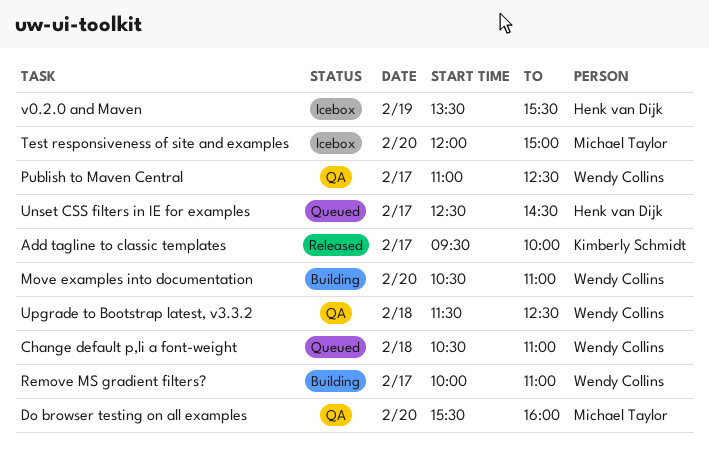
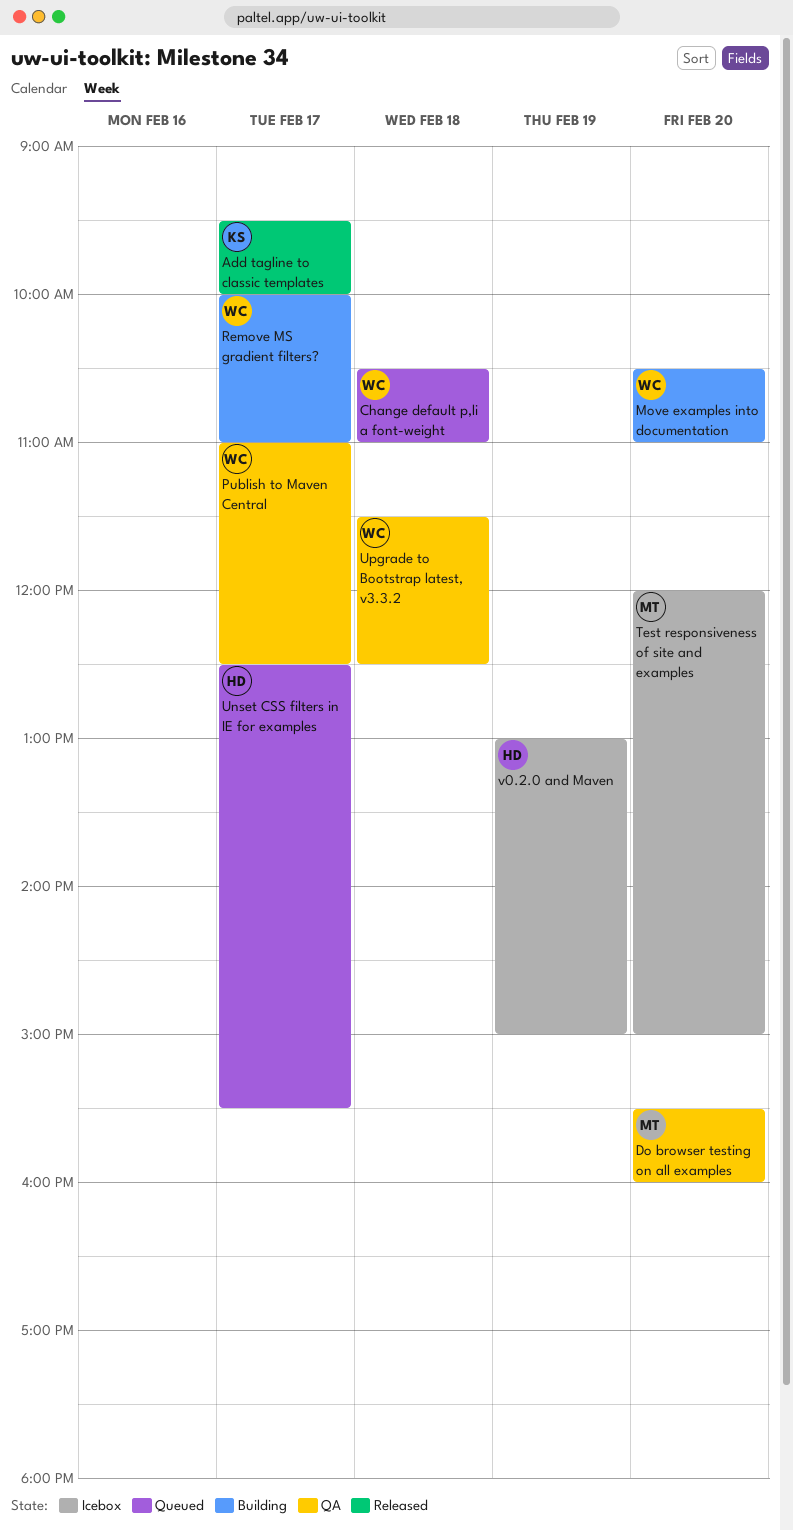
Unset CSS filters in IE for examples, ends: 14:30 -> 15:30
v0.2.0 and Maven, begins: 13:30 -> 13:00
v0.2.0 and Maven, ends: 15:30 -> 15:00

